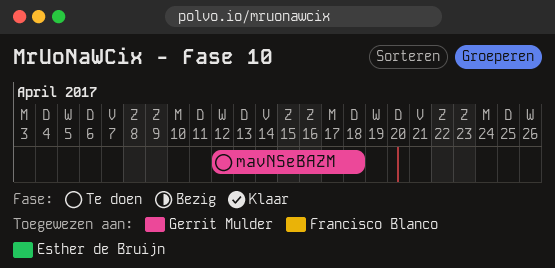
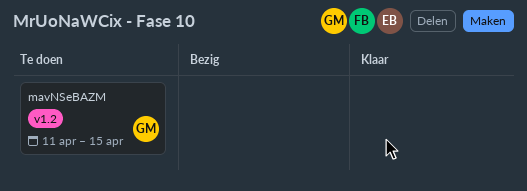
mavNSeBAZM, start: Apr 12 -> Apr 11
mavNSeBAZM, due: Apr 18 -> Apr 15

